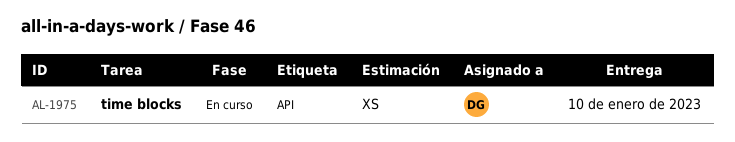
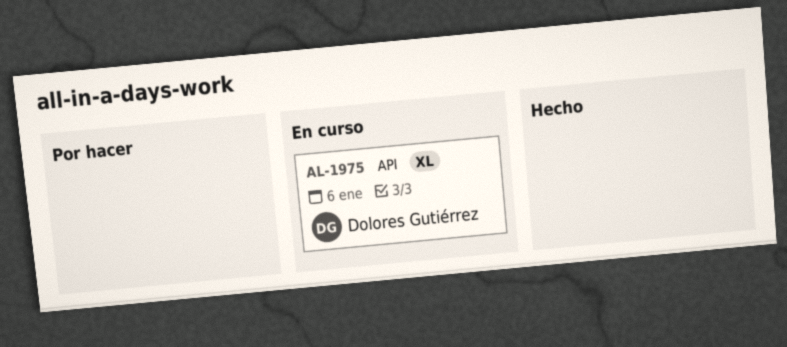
AL-1975, estimate: XS -> XL
AL-1975, due: Jan 10 -> Jan 6

